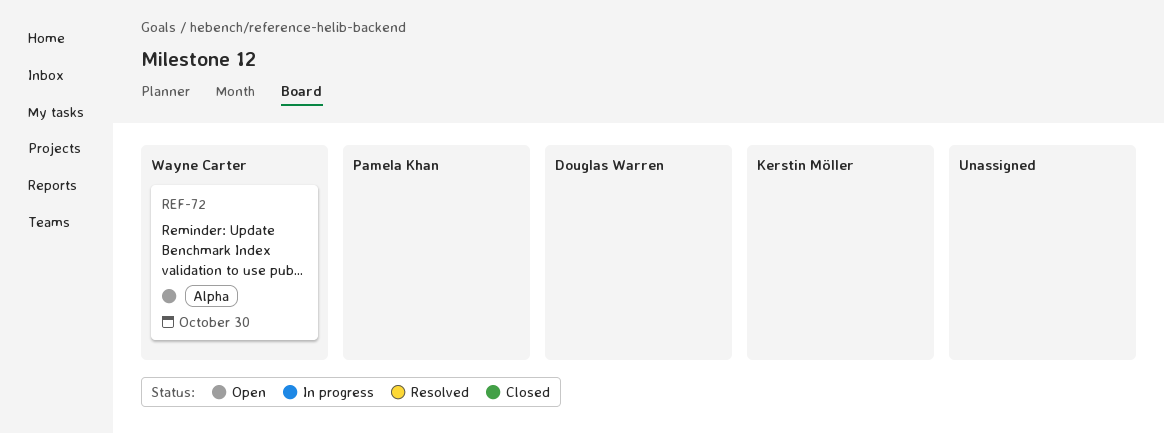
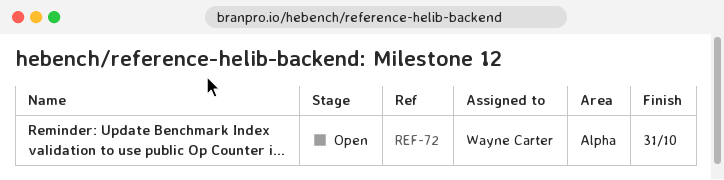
REF-72, due: Oct 30 -> Oct 31

